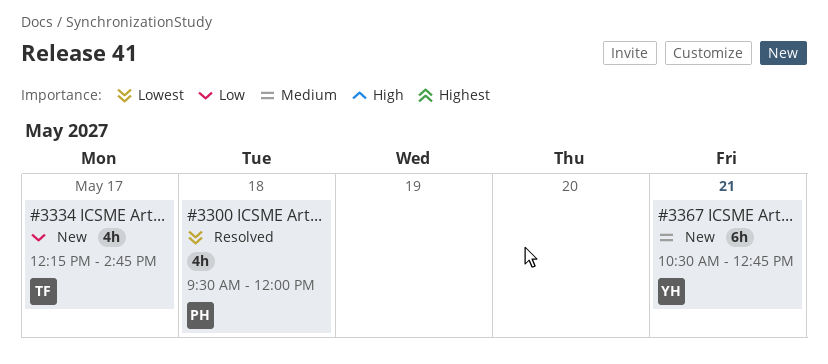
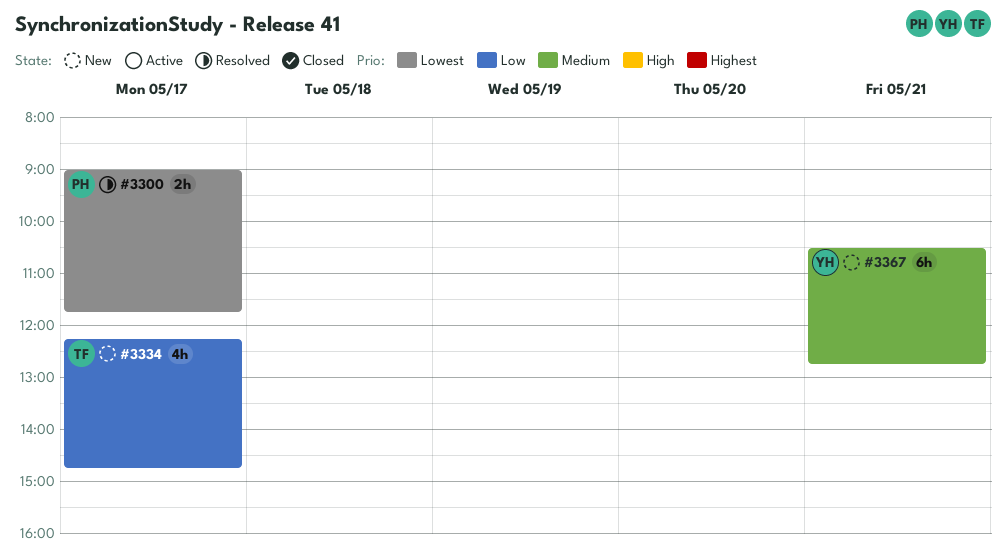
#3300, estimate: 4h -> 2h
#3300, day: May 18 -> May 17
#3300, begins: 09:30 -> 09:00
#3300, ends: 12:00 -> 11:45

